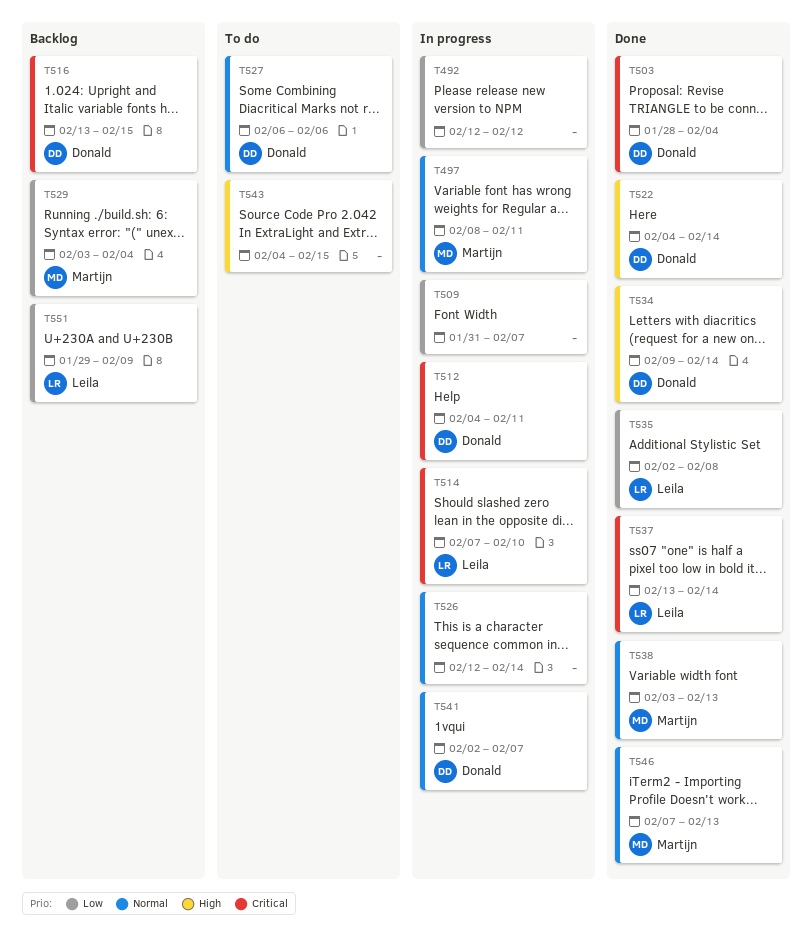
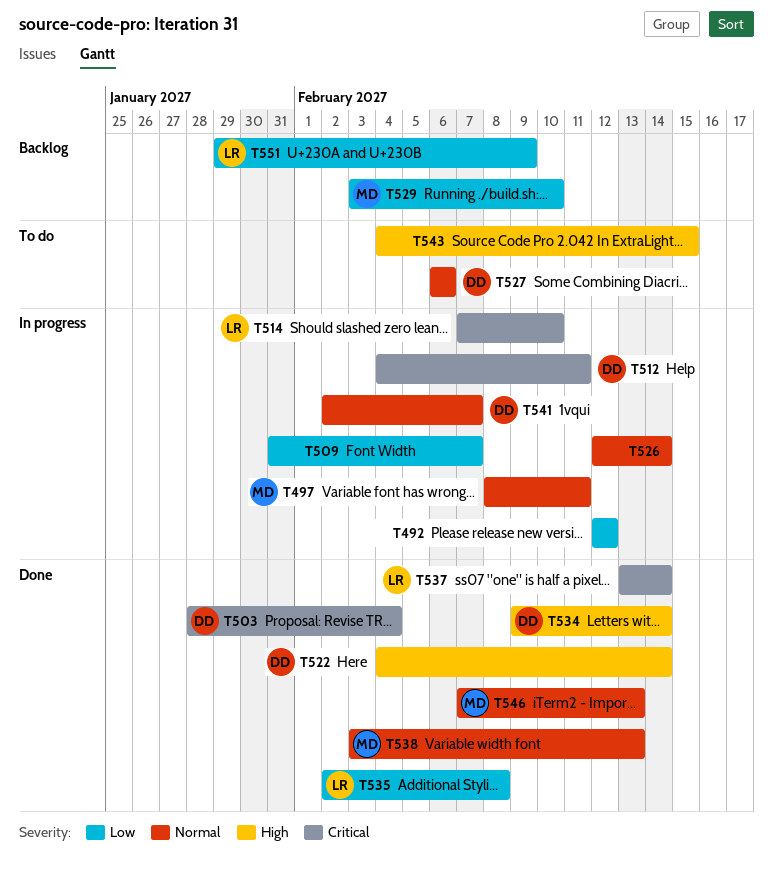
T516: present -> none
T529, due: Feb 4 -> Feb 10

